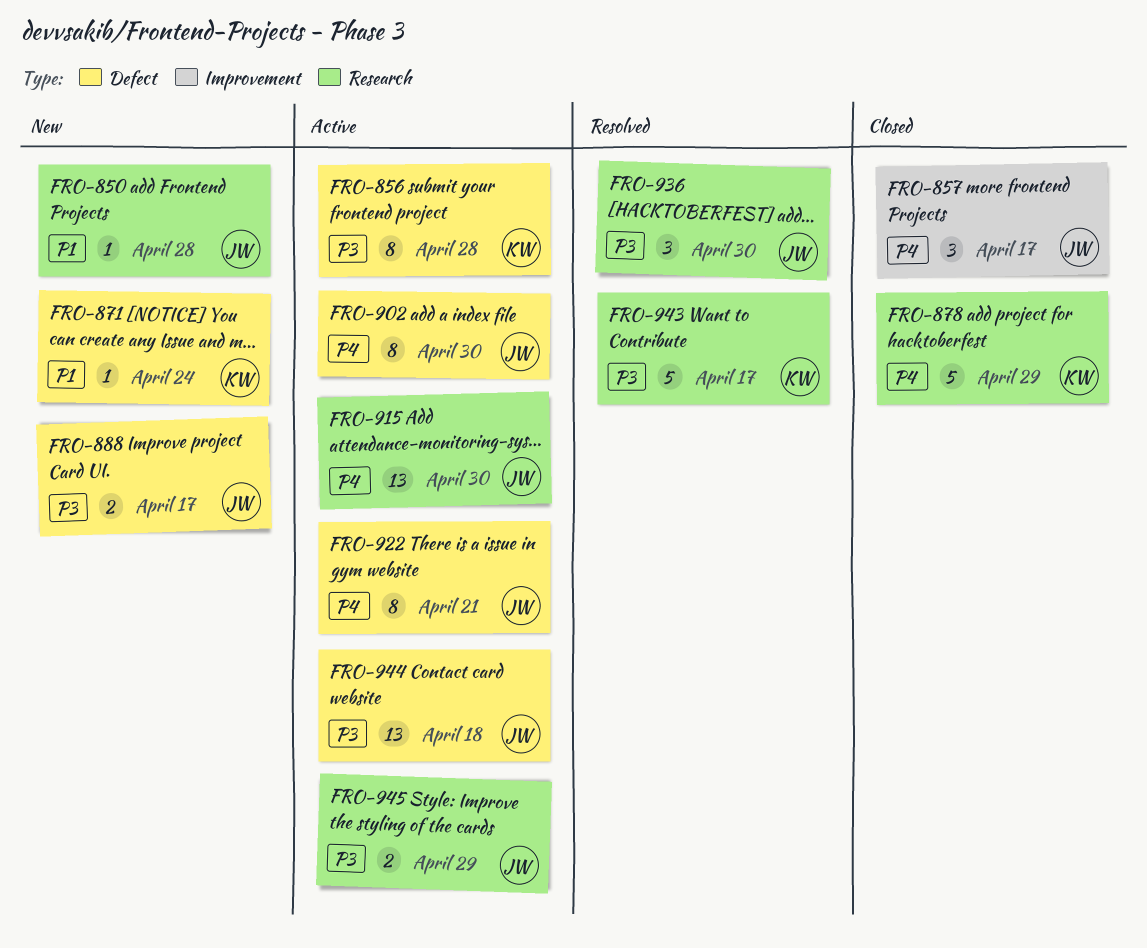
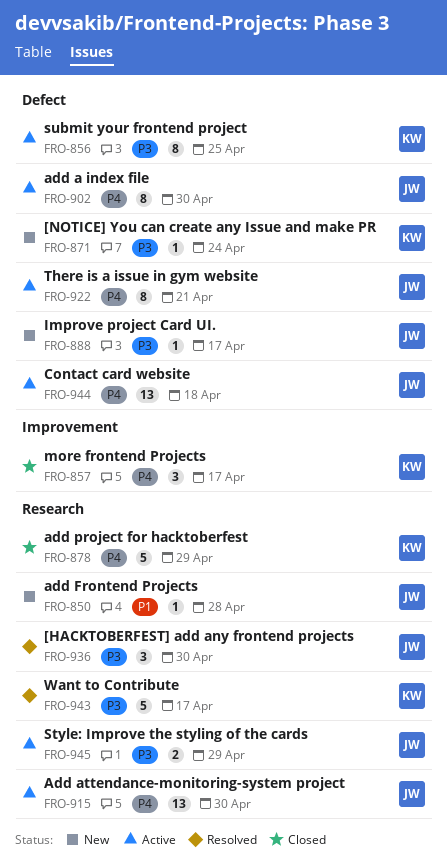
FRO-856, due: Apr 28 -> Apr 25
FRO-857, owner: JW -> KW
FRO-871, priority: P1 -> P3
FRO-888, estimate: 2 -> 1
FRO-944, priority: P3 -> P4

